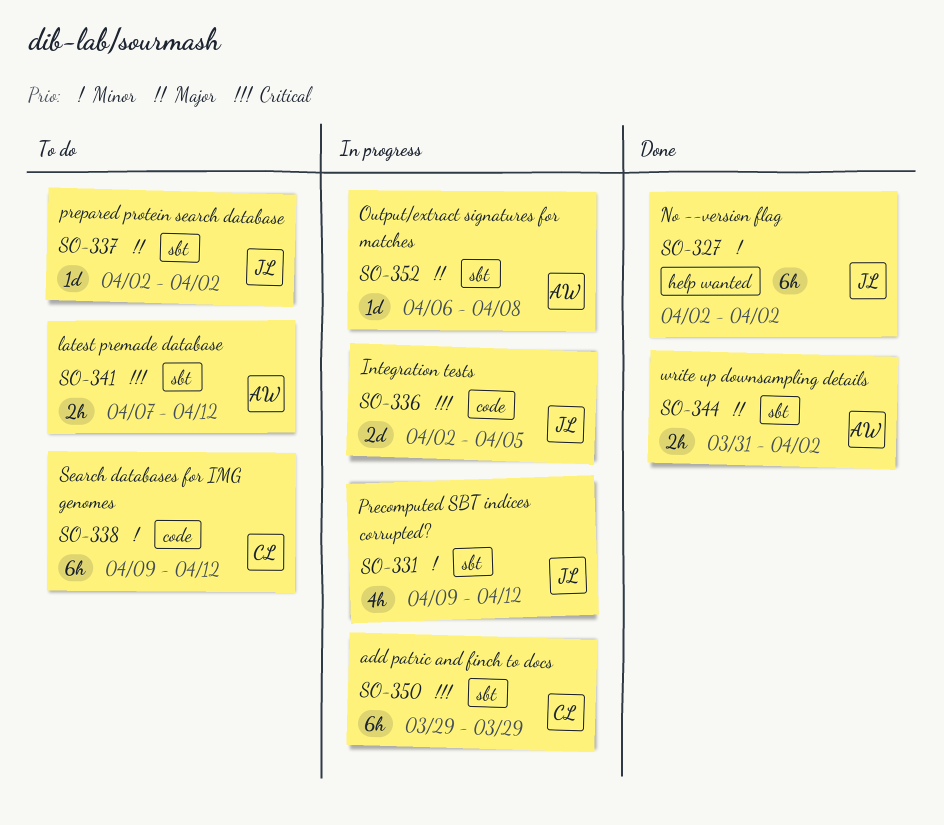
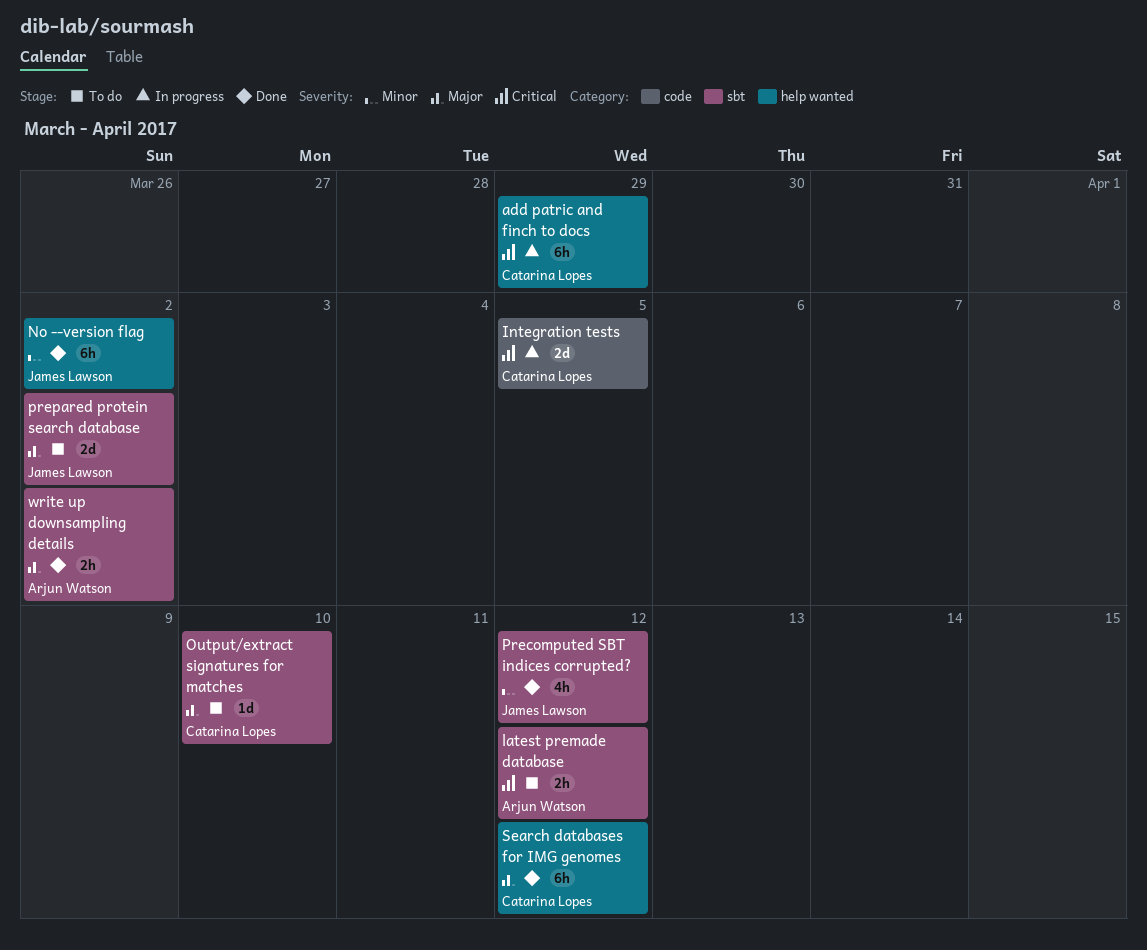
add patric and finch to docs, label: sbt -> help wanted
Integration tests, owner: James Lawson -> Catarina Lopes
Output/extract signatures for matches, status: In progress -> To do
Output/extract signatures for matches, owner: Arjun Watson -> Catarina Lopes
Output/extract signatures for matches, due: Apr 8 -> Apr 10
Precomputed SBT indices corrupted?, status: In progress -> Done
prepared protein search database, estimate: 1d -> 2d
Search databases for IMG genomes, status: To do -> Done
Search databases for IMG genomes, priority: Minor -> Major
Search databases for IMG genomes, label: code -> help wanted

